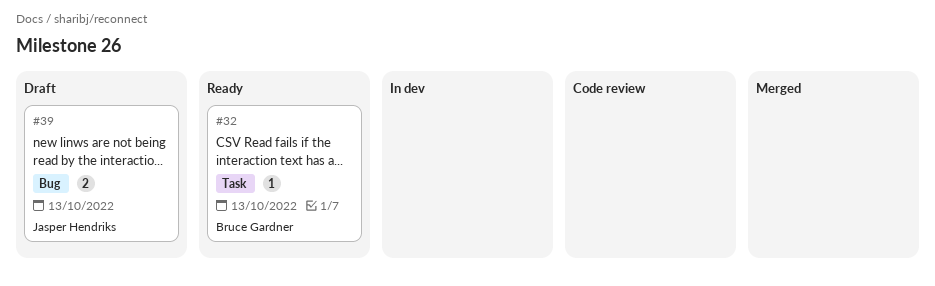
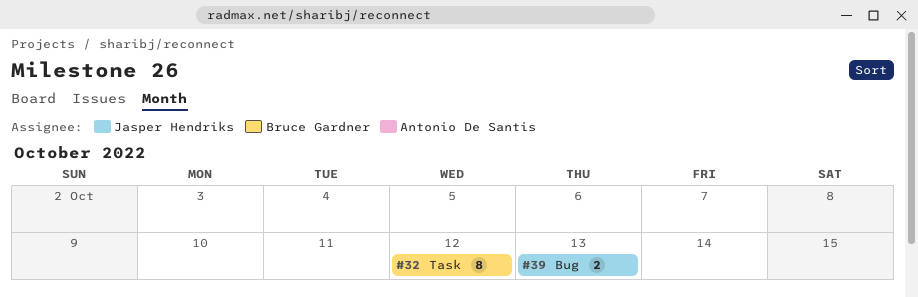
#32, estimate: 1 -> 8
#32, due: Oct 13 -> Oct 12

